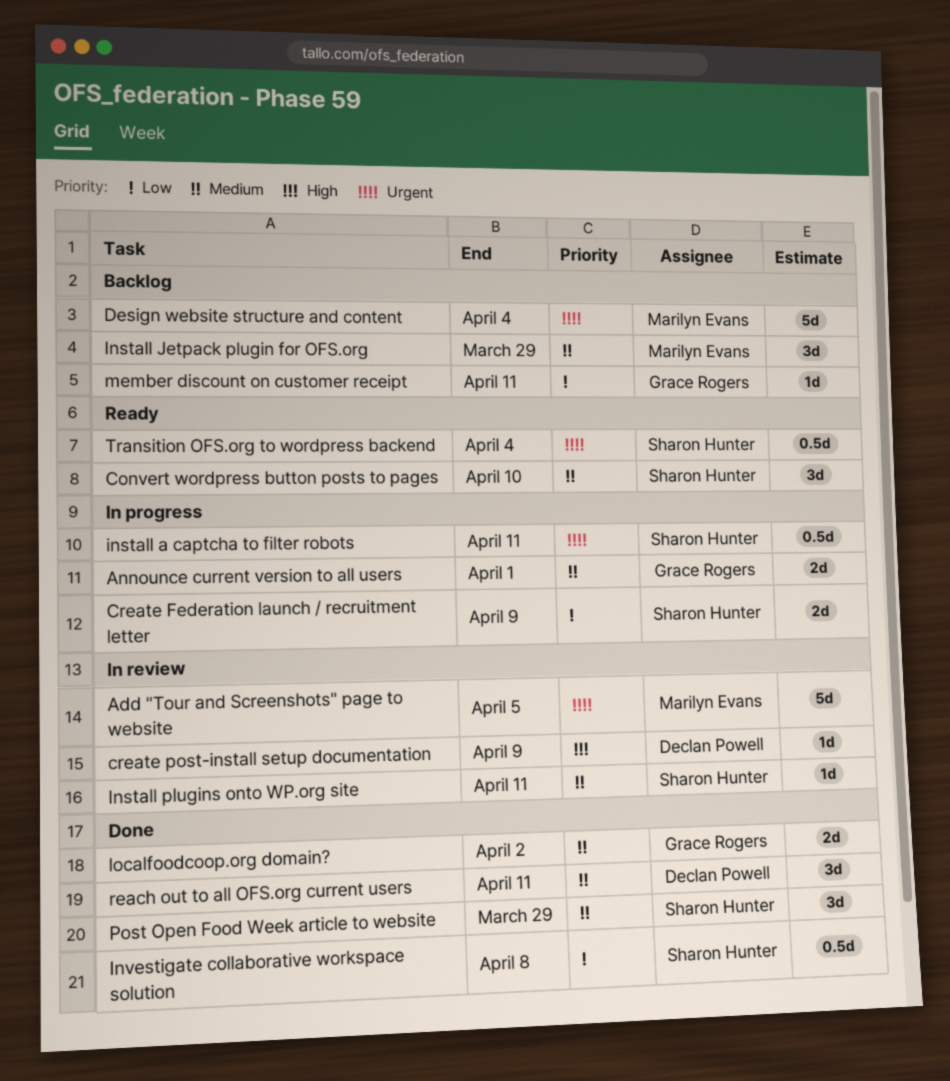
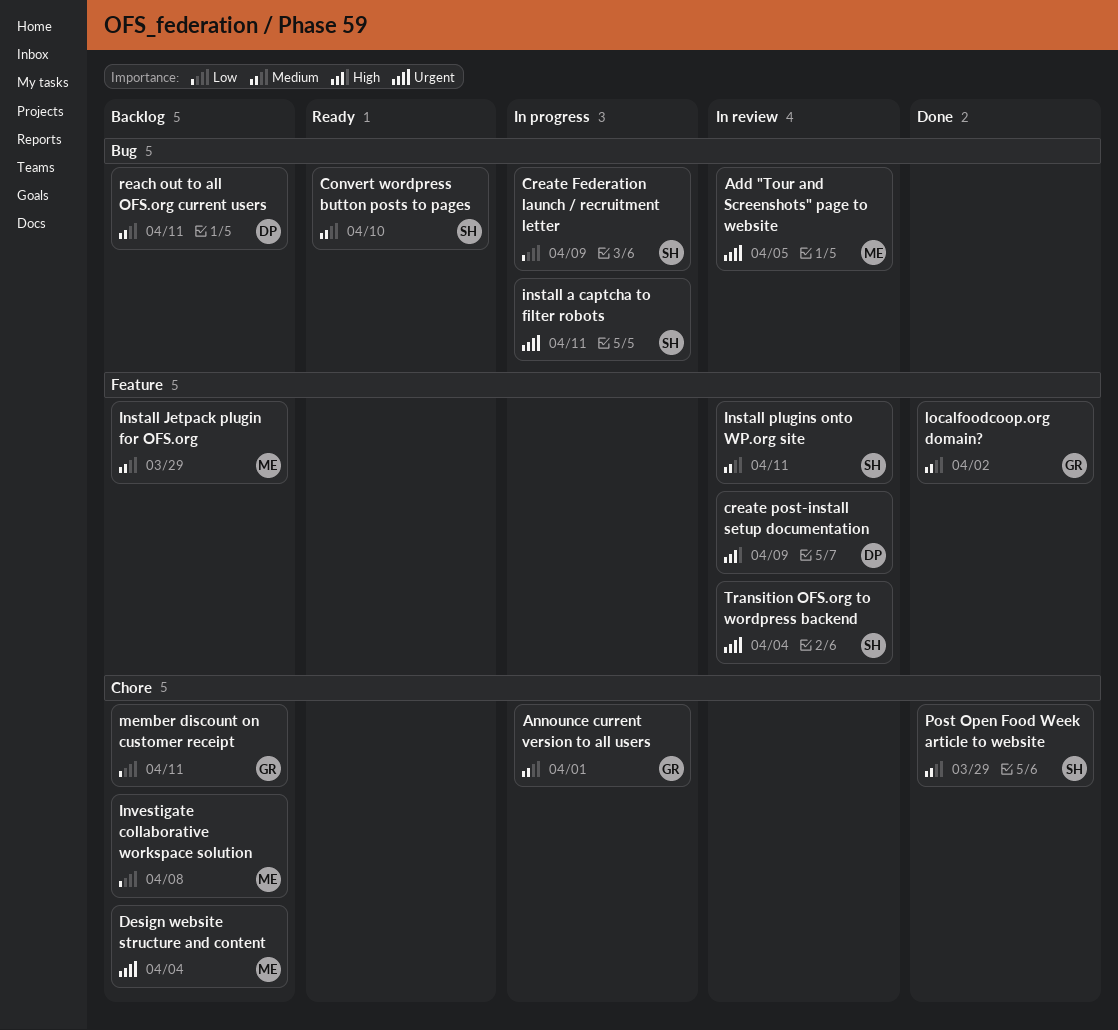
Investigate collaborative workspace solution, status: Done -> Backlog
Investigate collaborative workspace solution, owner: Sharon Hunter -> Marilyn Evans
reach out to all OFS.org current users, status: Done -> Backlog
Transition OFS.org to wordpress backend, status: Ready -> In review

